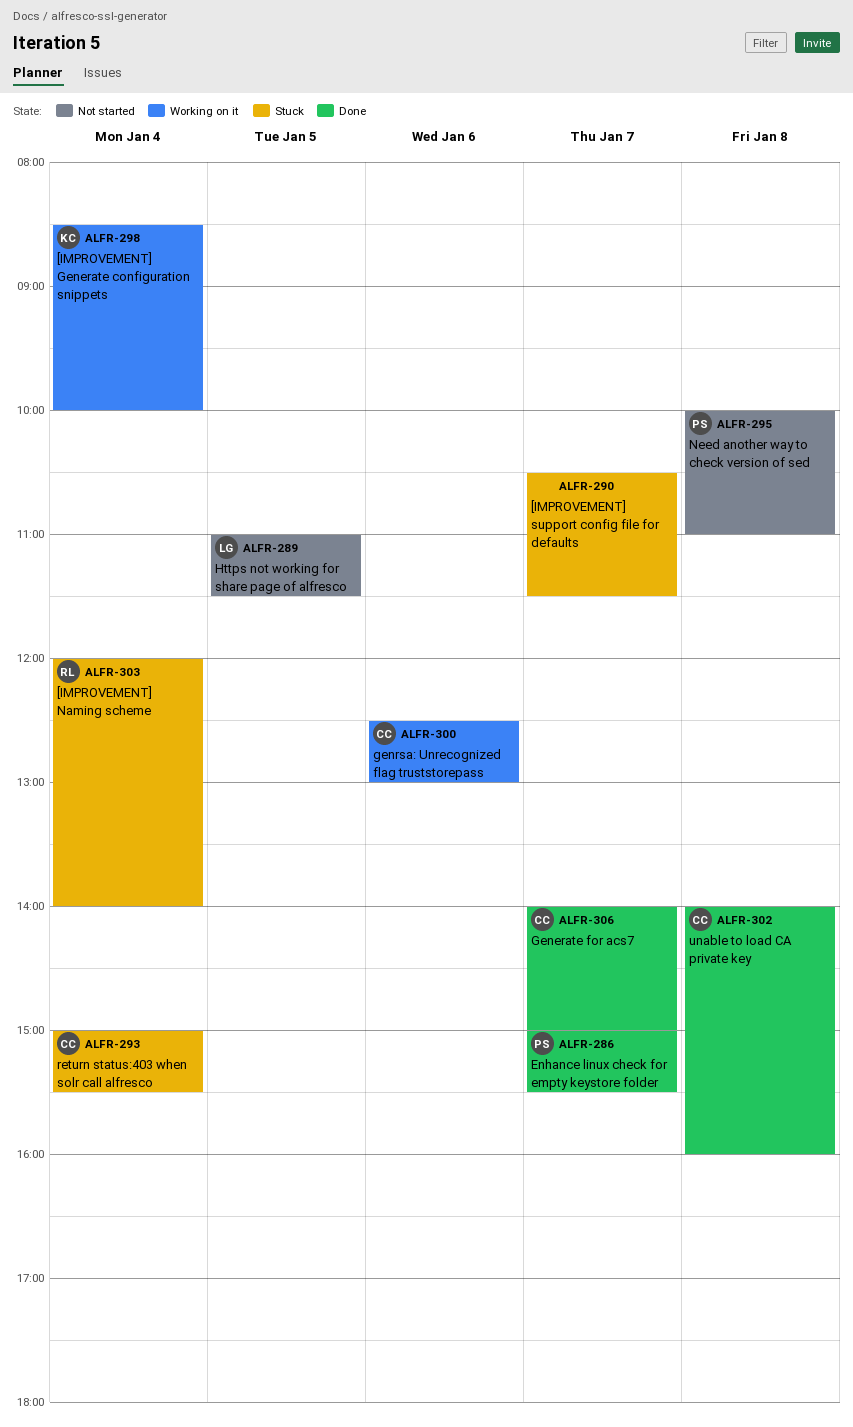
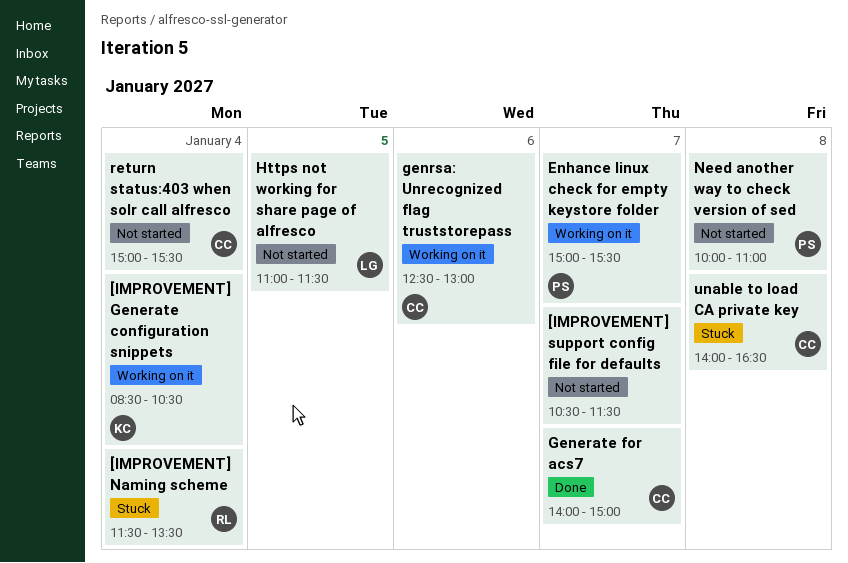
[IMPROVEMENT] Generate configuration snippets, ends: 10:00 -> 10:30
[IMPROVEMENT] Naming scheme, begins: 12:00 -> 11:30
[IMPROVEMENT] Naming scheme, ends: 14:00 -> 13:30
[IMPROVEMENT] support config file for defaults, status: Stuck -> Not started
Enhance linux check for empty keystore folder, status: Done -> Working on it
return status:403 when solr call alfresco, status: Stuck -> Not started
unable to load CA private key, status: Done -> Stuck
unable to load CA private key, ends: 16:00 -> 16:30

